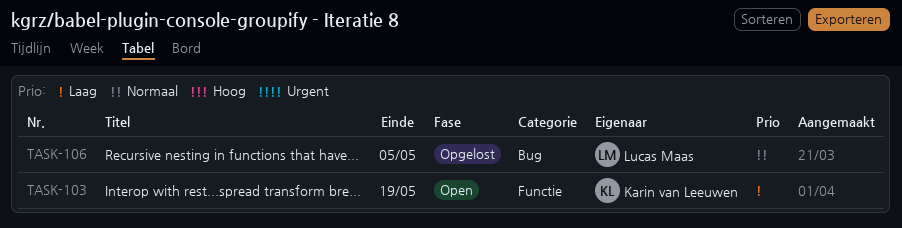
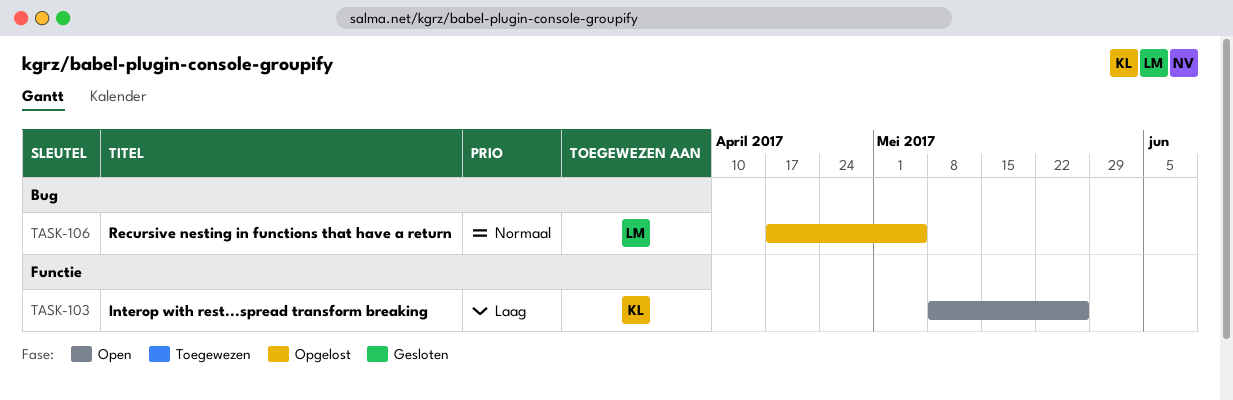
TASK-103, due: May 19 -> May 26

